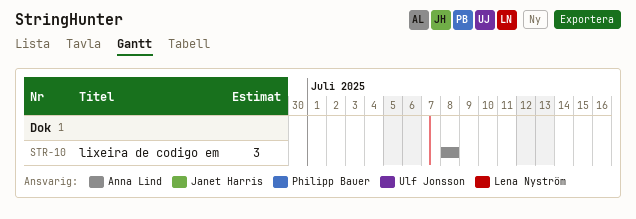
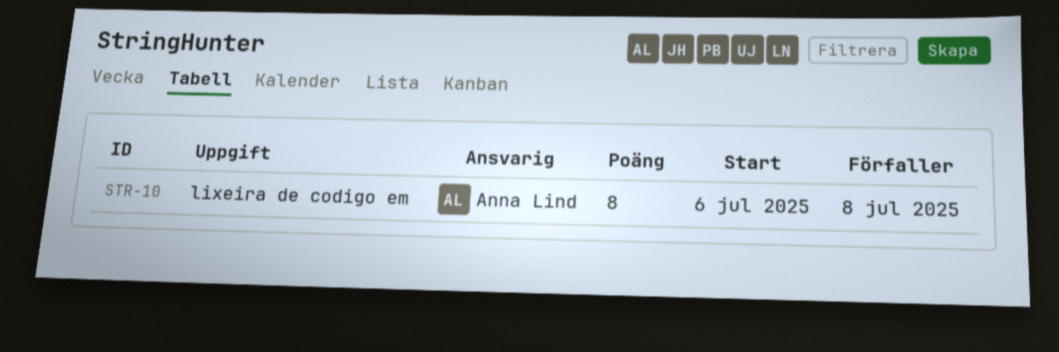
STR-10, estimate: 3 -> 8
STR-10, start: Jul 8 -> Jul 6

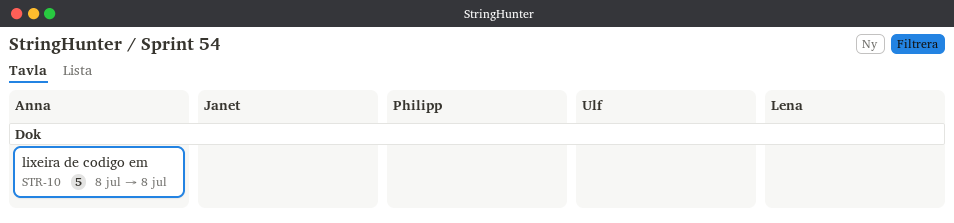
STR-10, estimate: 8 -> 5
STR-10, start: Jul 6 -> Jul 8

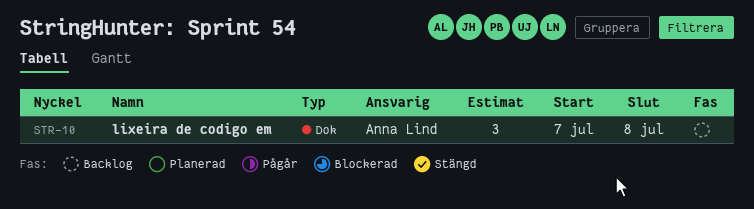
STR-10, estimate: 5 -> 3
STR-10, start: Jul 8 -> Jul 7

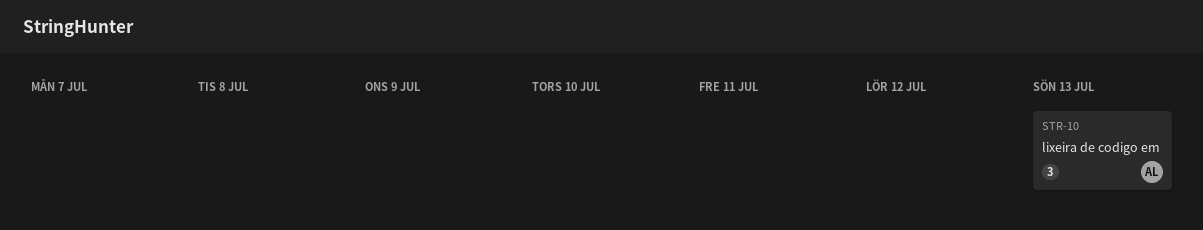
STR-10, due: Jul 8 -> Jul 13

